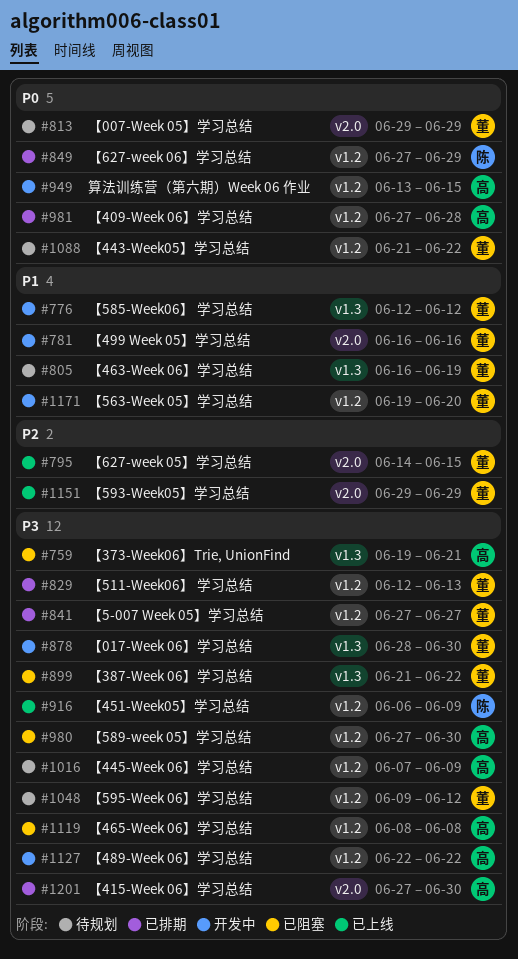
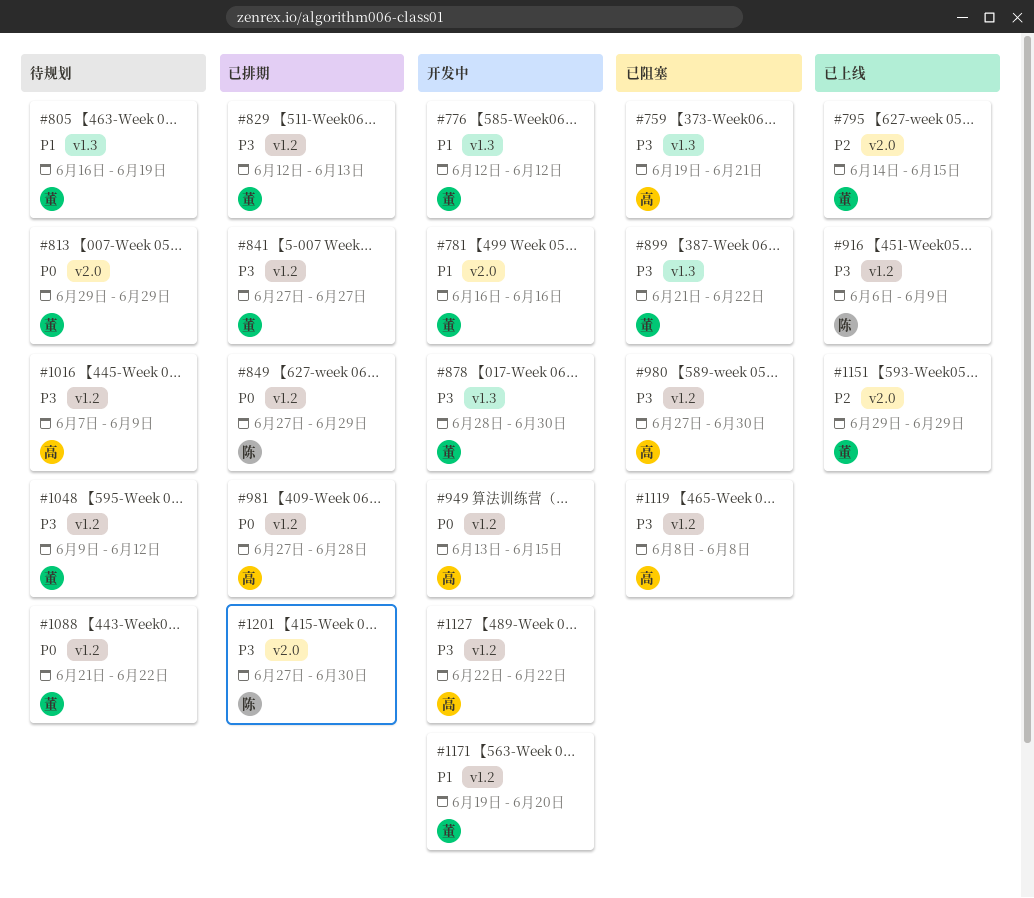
#1201, owner: 高 -> 陈

